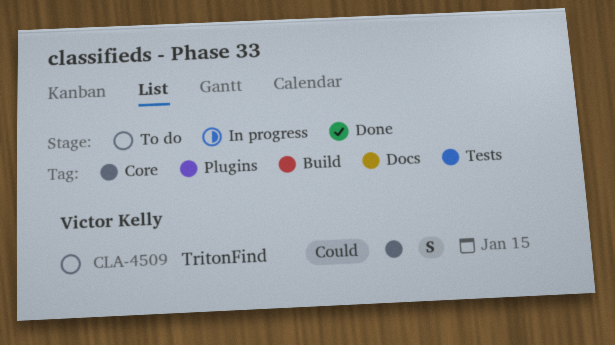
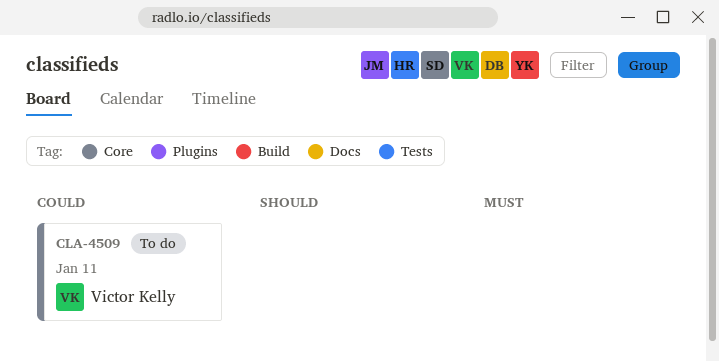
CLA-4509, due: Jan 15 -> Jan 11

